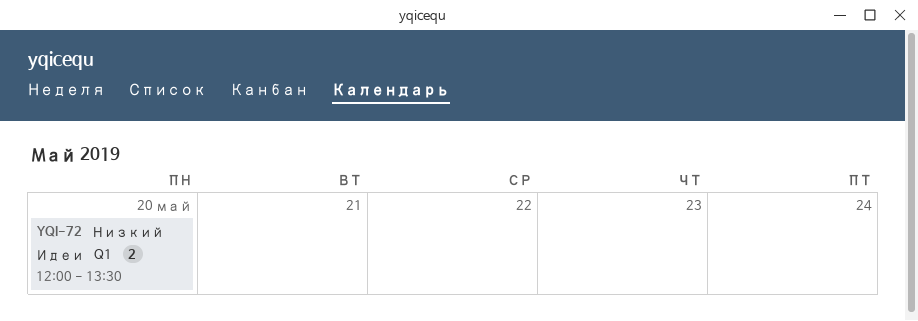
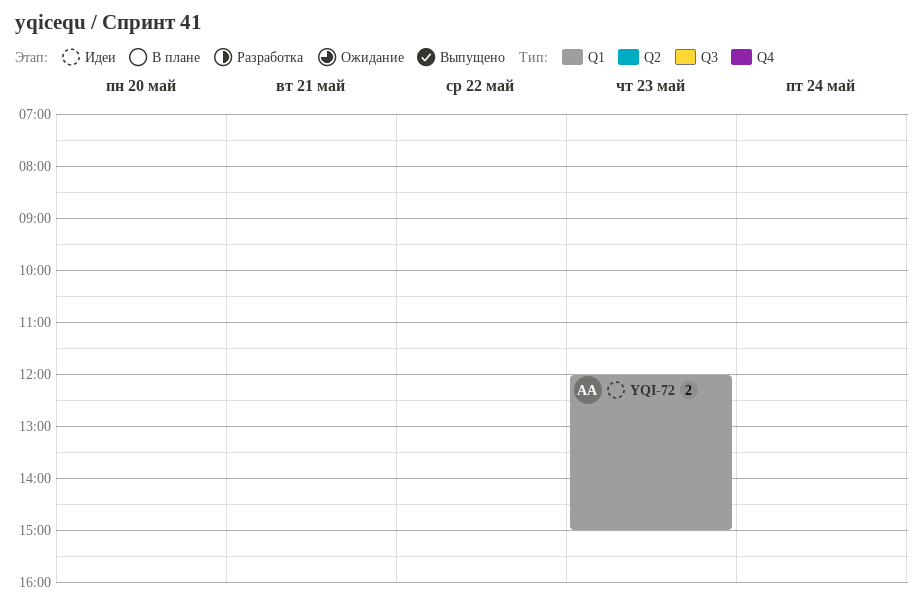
YQI-72, day: May 20 -> May 23
YQI-72, ends: 13:30 -> 15:00

